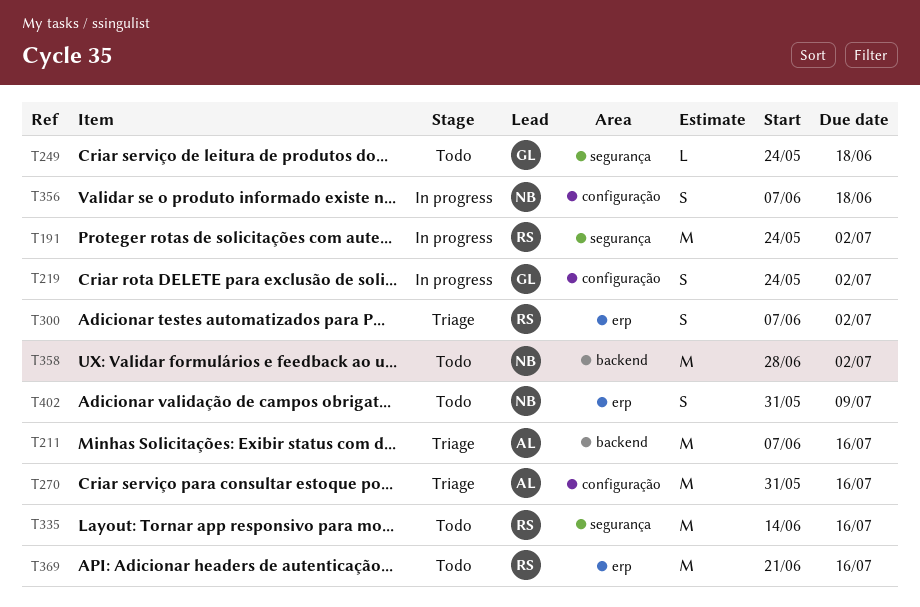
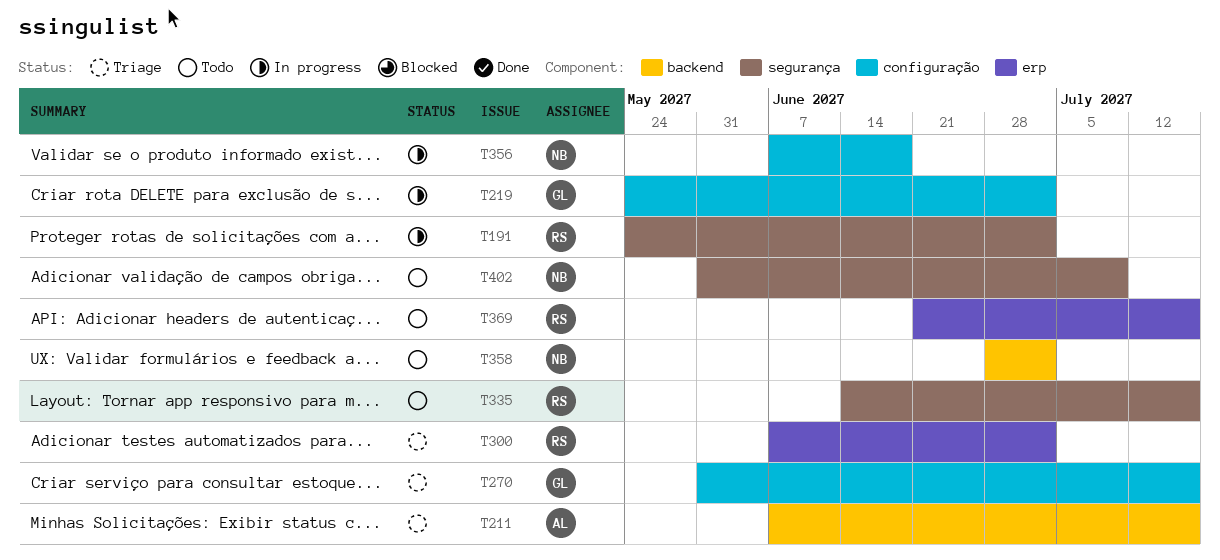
T249: present -> none
T270, owner: AL -> GL
T402, label: erp -> segurança

